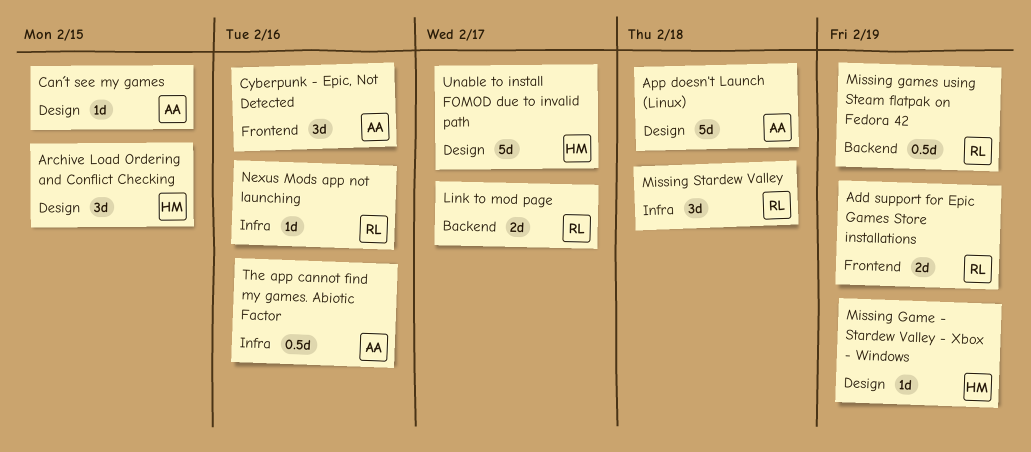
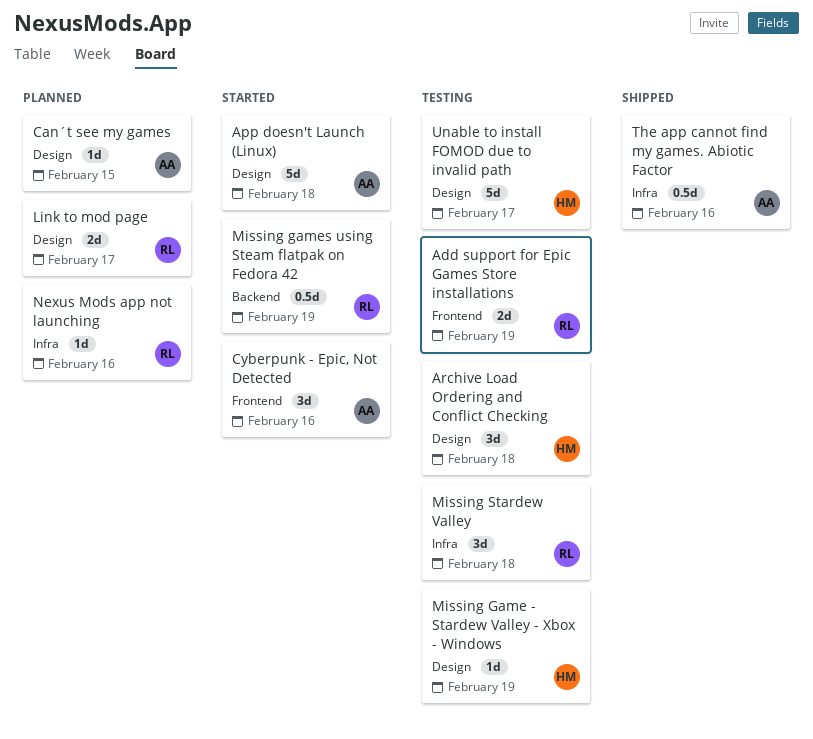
Archive Load Ordering and Conflict Checking, due: Feb 15 -> Feb 18
Link to mod page, label: Backend -> Design

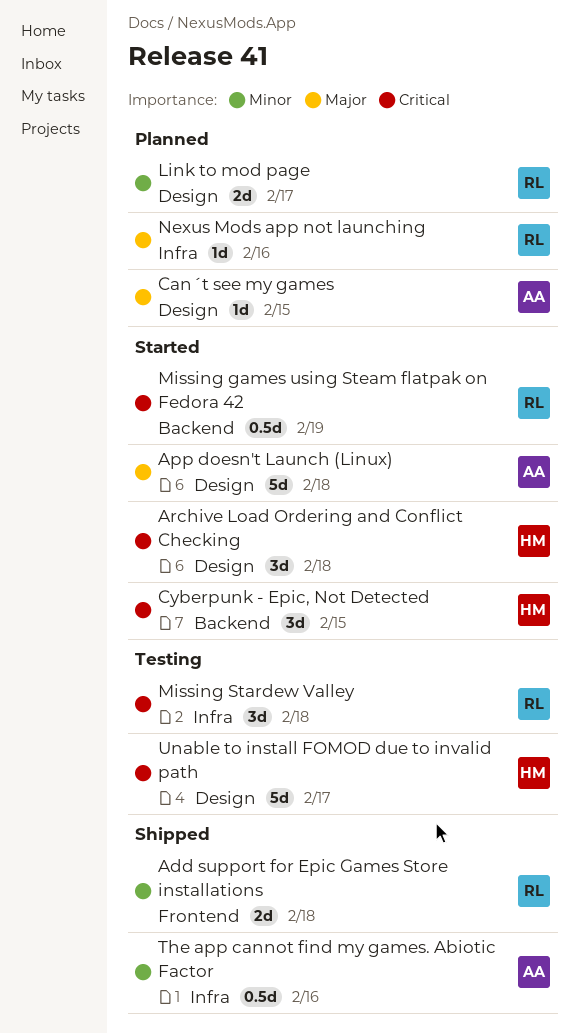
Add support for Epic Games Store installations, status: Testing -> Shipped
Add support for Epic Games Store installations, due: Feb 19 -> Feb 18
Archive Load Ordering and Conflict Checking, status: Testing -> Started
Cyberpunk - Epic, Not Detected, owner: AA -> HM
Cyberpunk - Epic, Not Detected, label: Frontend -> Backend
Cyberpunk - Epic, Not Detected, due: Feb 16 -> Feb 15
Missing Game - Stardew Valley - Xbox - Windows: present -> none

